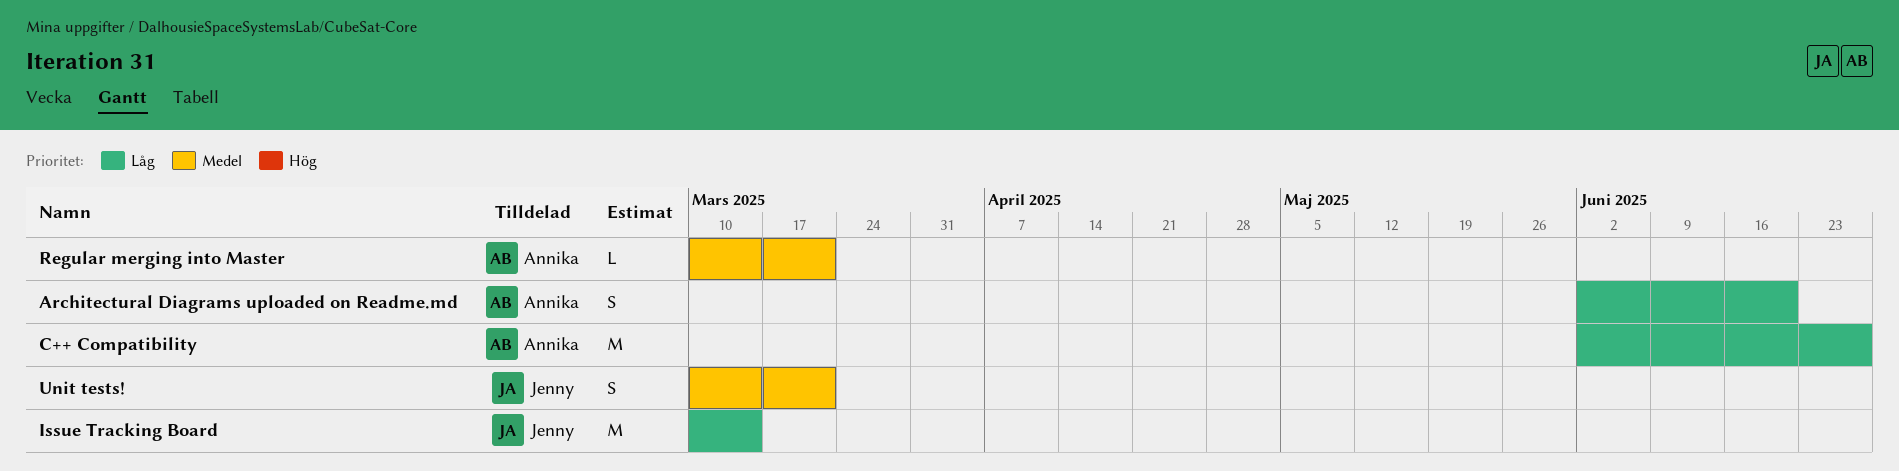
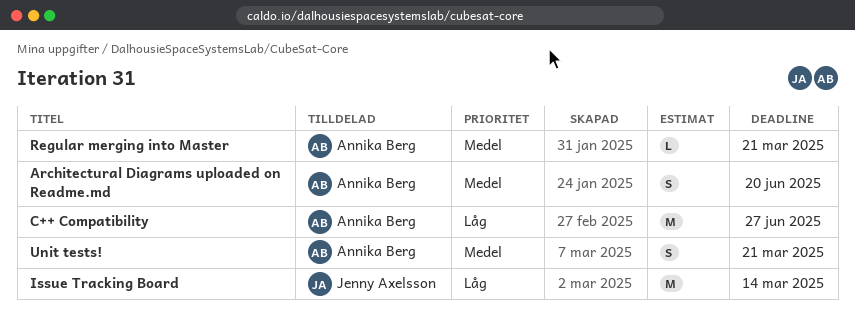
Architectural Diagrams uploaded on Readme.md, priority: Låg -> Medel
Unit tests!, owner: Jenny Axelsson -> Annika Berg

